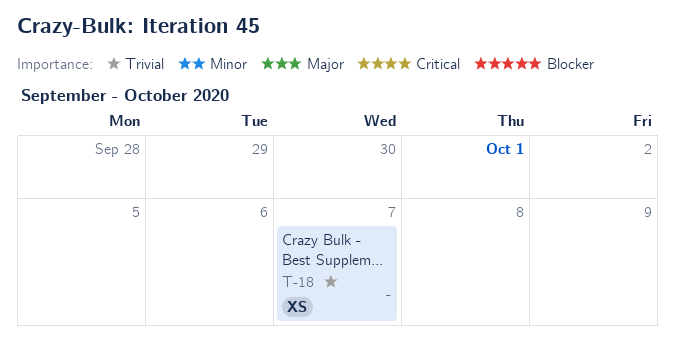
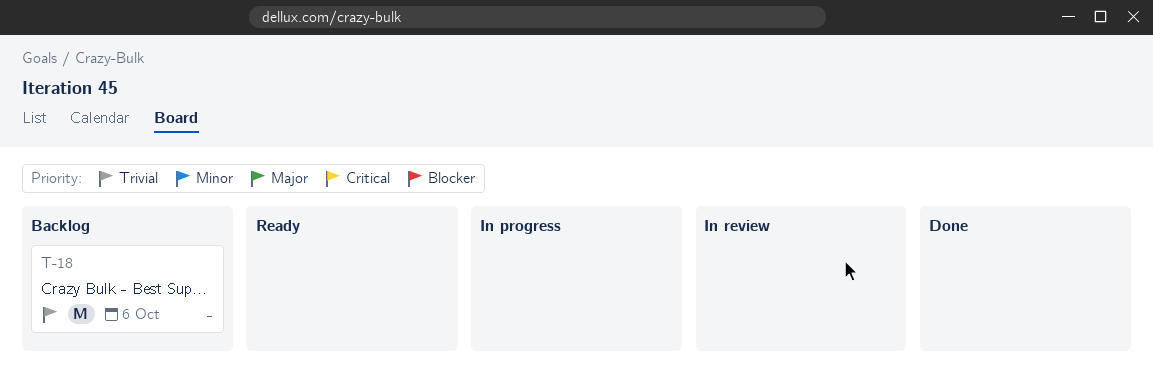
T-18, estimate: XS -> M
T-18, due: Oct 7 -> Oct 6

